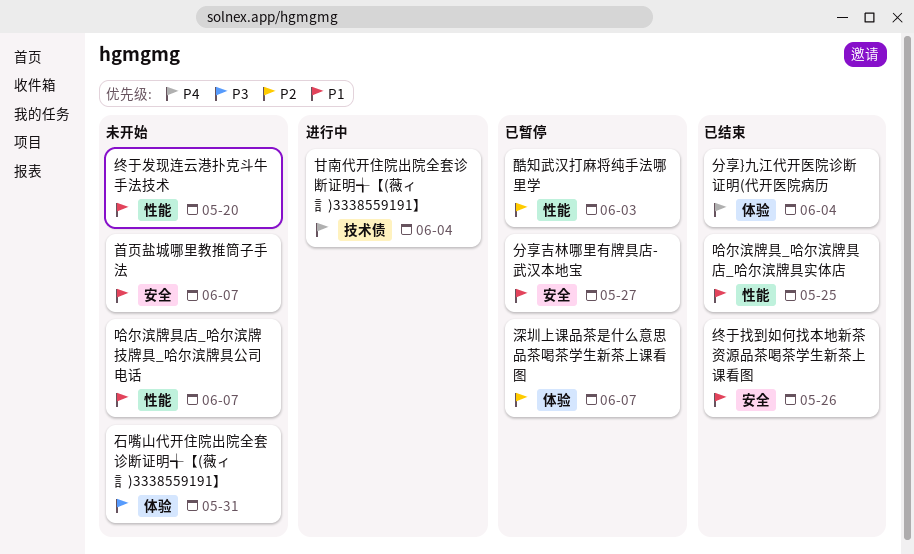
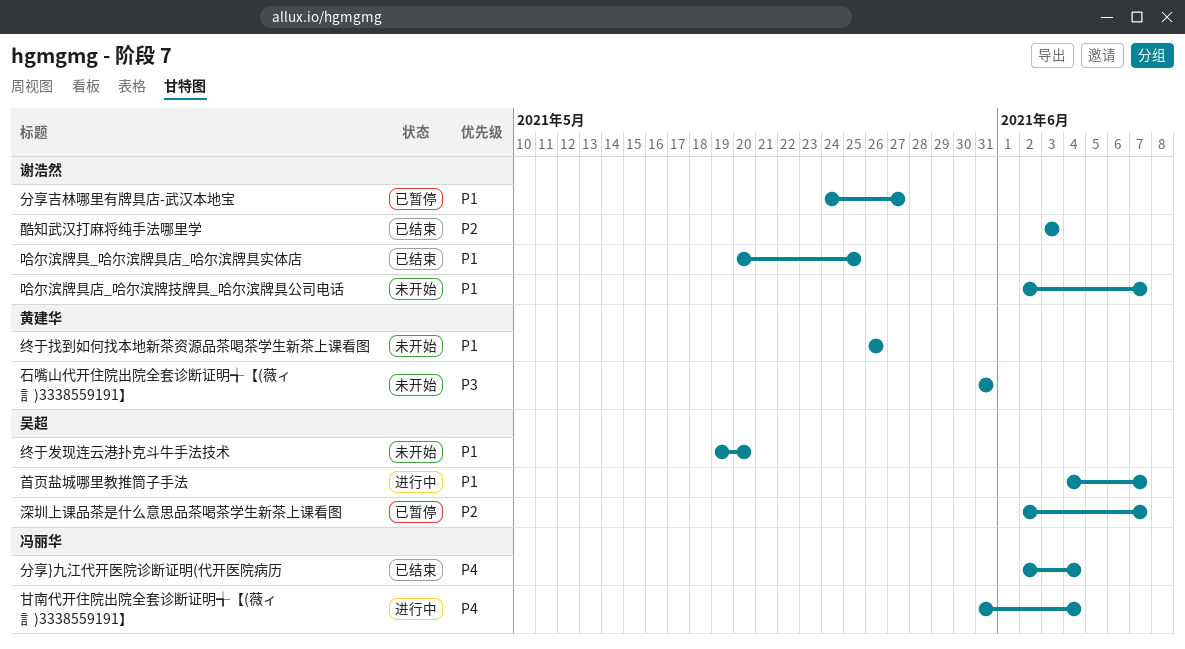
终于找到如何找本地新茶资源品茶喝茶学生新茶上课看图, status: 已结束 -> 未开始
酷知武汉打麻将纯手法哪里学, status: 已暂停 -> 已结束
首页盐城哪里教推筒子手法, status: 未开始 -> 进行中

